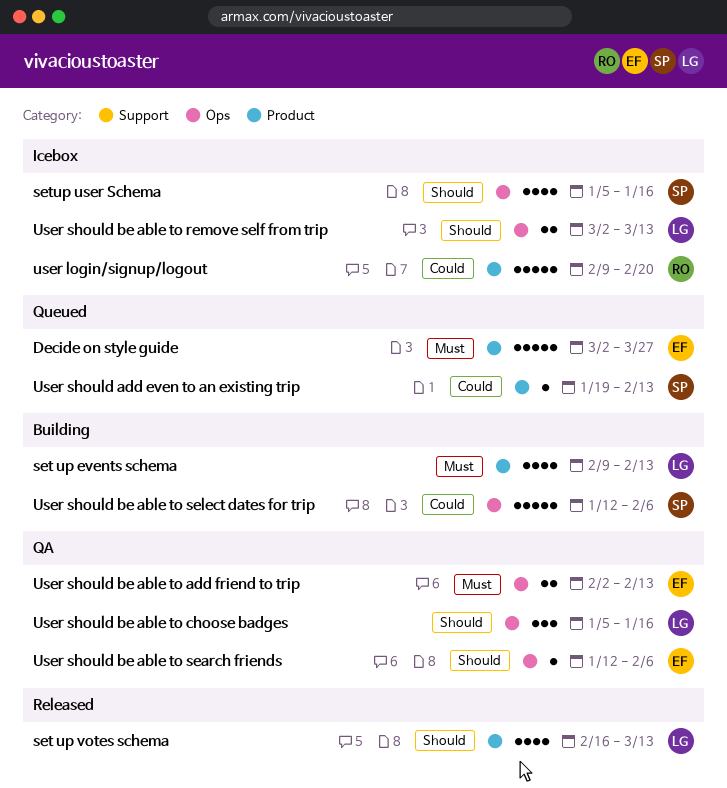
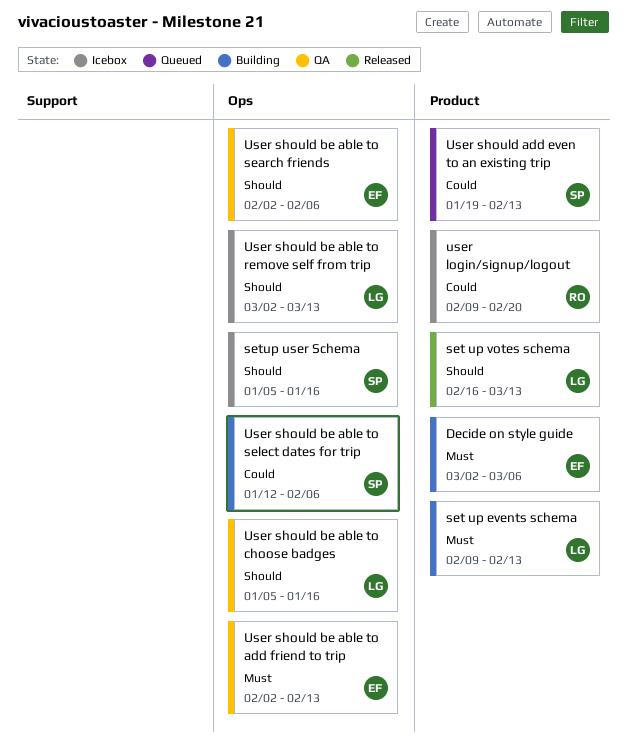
Decide on style guide, status: Queued -> Building
Decide on style guide, due: Mar 27 -> Mar 6
User should be able to search friends, start: Jan 12 -> Feb 2

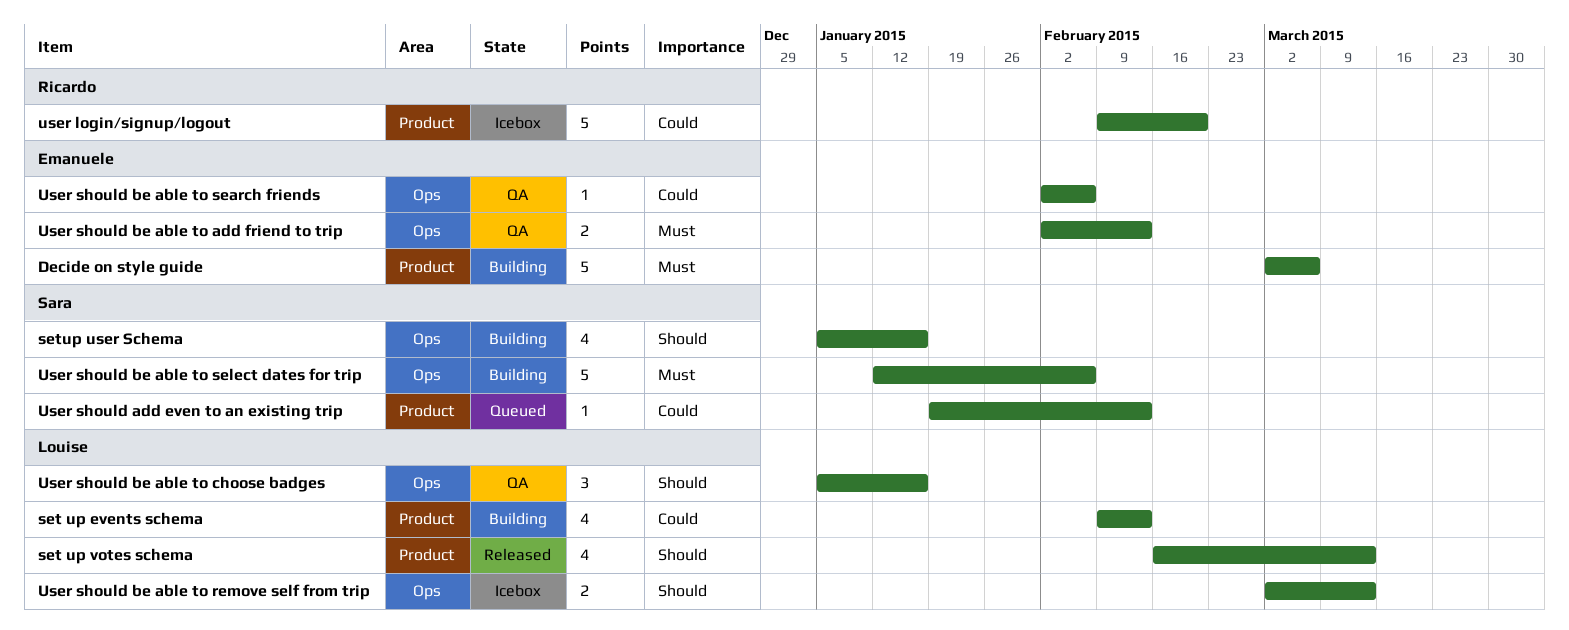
set up events schema, priority: Must -> Could
setup user Schema, status: Icebox -> Building
User should be able to search friends, priority: Should -> Could
User should be able to select dates for trip, priority: Could -> Must

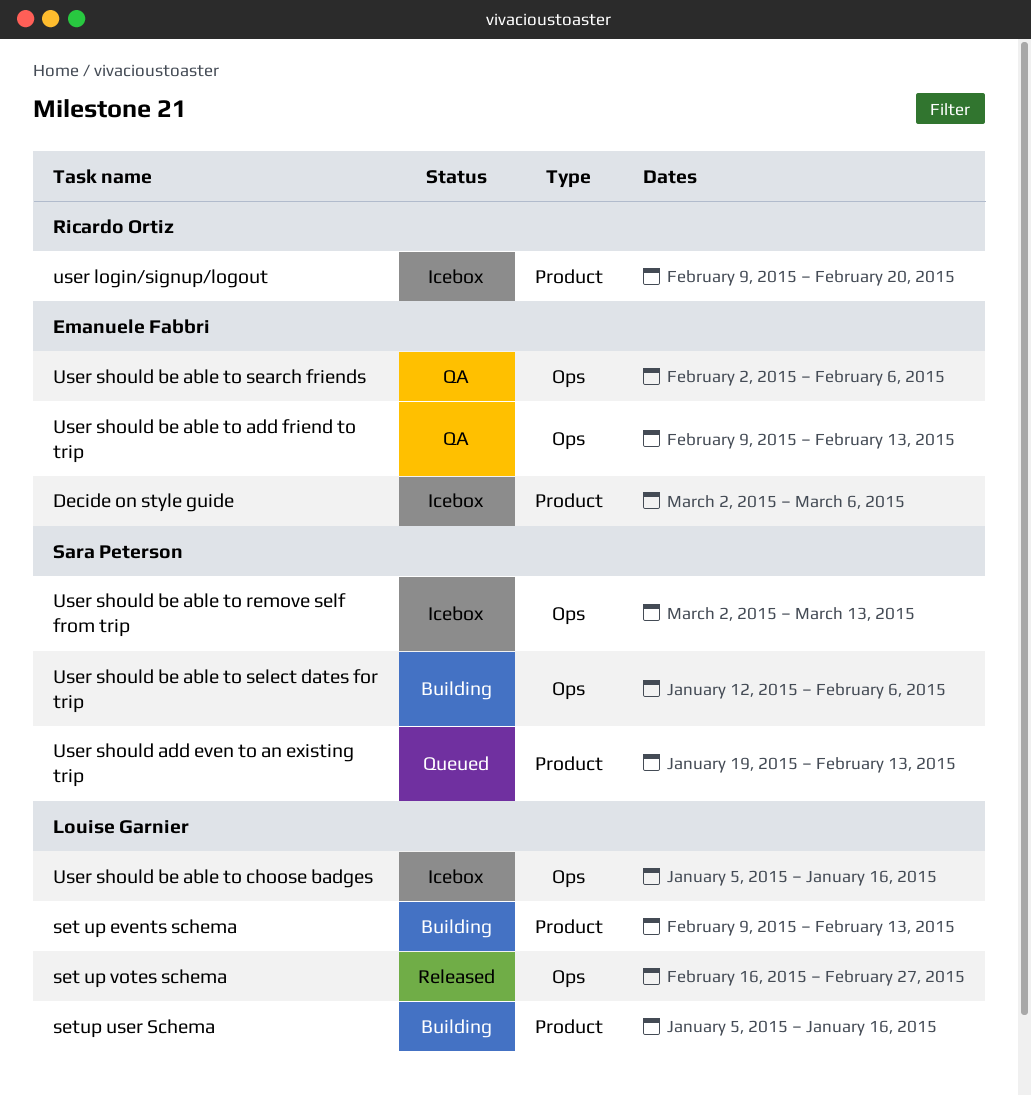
Decide on style guide, status: Building -> Icebox
set up votes schema, label: Product -> Ops
set up votes schema, due: Mar 13 -> Feb 27
setup user Schema, owner: Sara Peterson -> Louise Garnier
setup user Schema, label: Ops -> Product
User should be able to add friend to trip, start: Feb 2 -> Feb 9
User should be able to choose badges, status: QA -> Icebox
User should be able to remove self from trip, owner: Louise Garnier -> Sara Peterson

